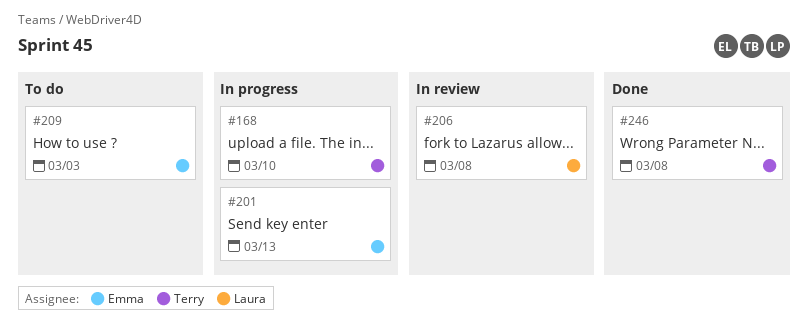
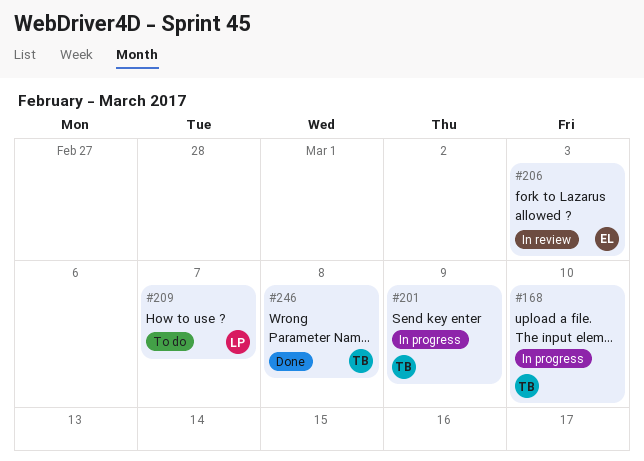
#201, owner: Emma -> Terry
#201, due: Mar 13 -> Mar 9
#206, owner: Laura -> Emma
#206, due: Mar 8 -> Mar 3
#209, owner: Emma -> Laura
#209, due: Mar 3 -> Mar 7

